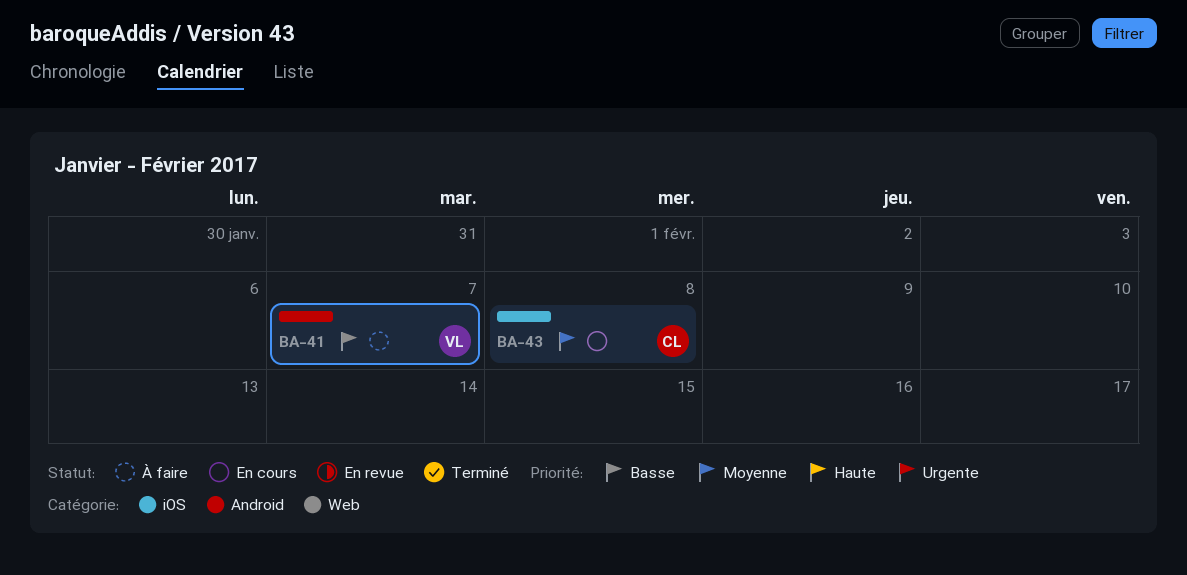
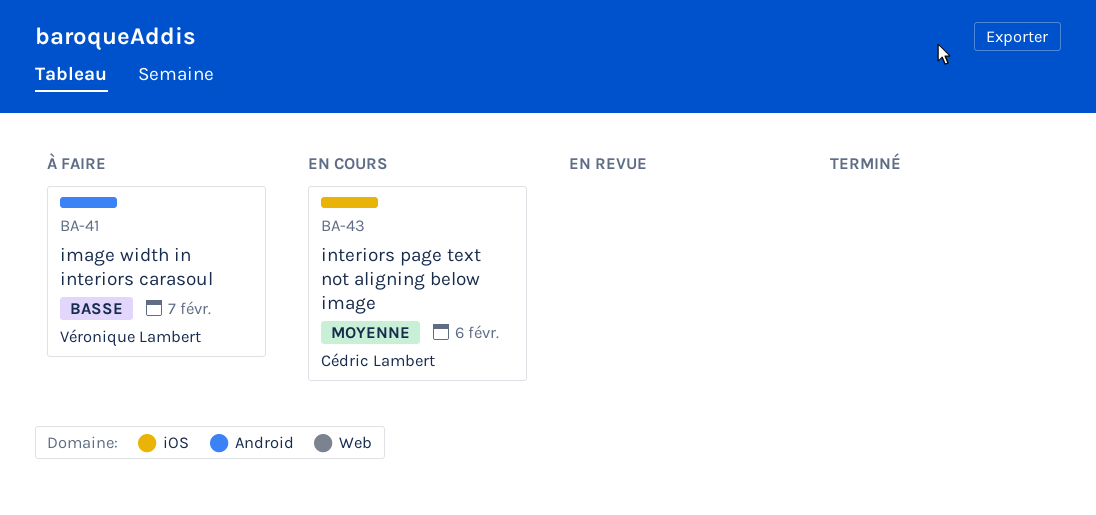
BA-43, due: Feb 8 -> Feb 6

